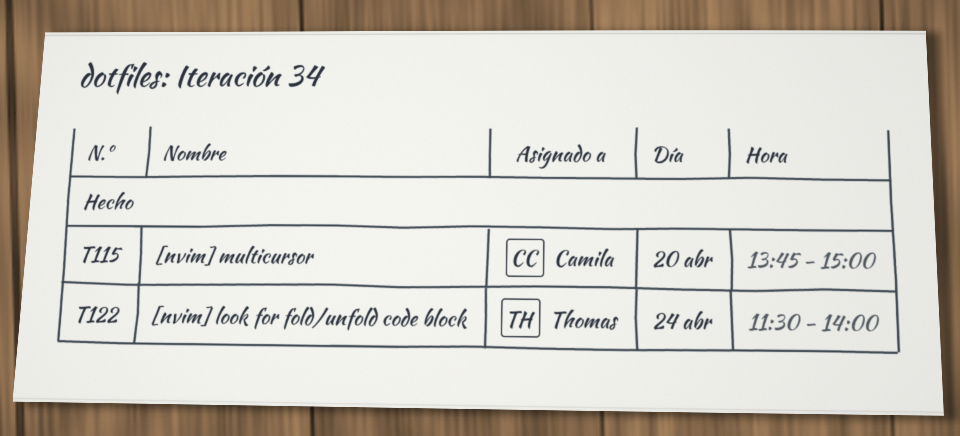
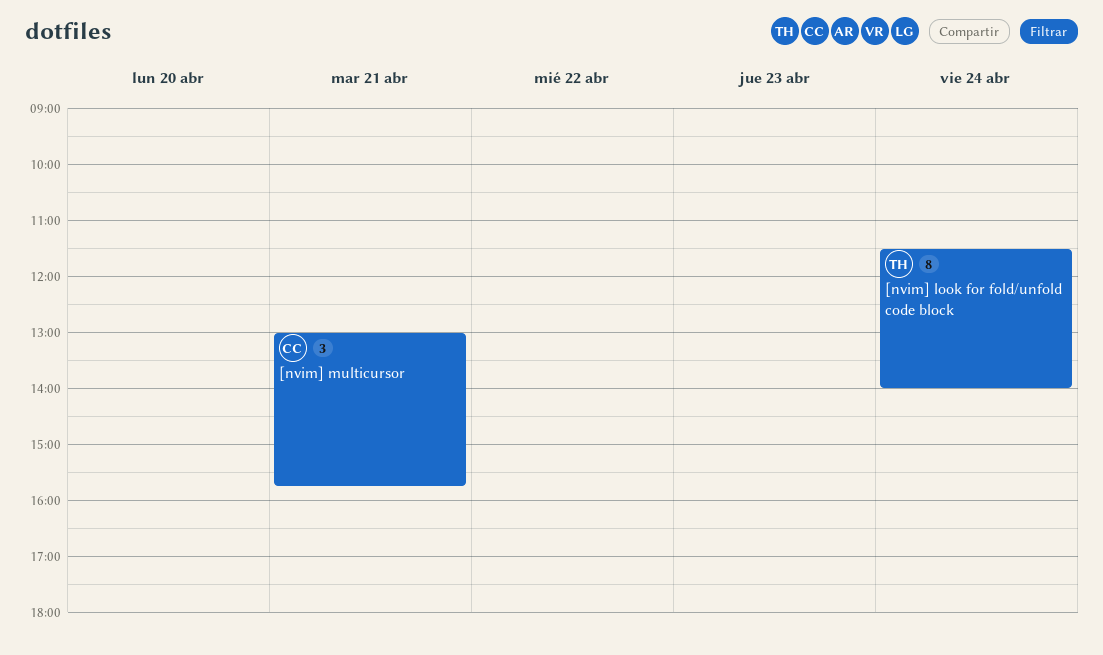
[nvim] multicursor, day: Apr 20 -> Apr 21
[nvim] multicursor, begins: 13:45 -> 13:00
[nvim] multicursor, ends: 15:00 -> 15:45

